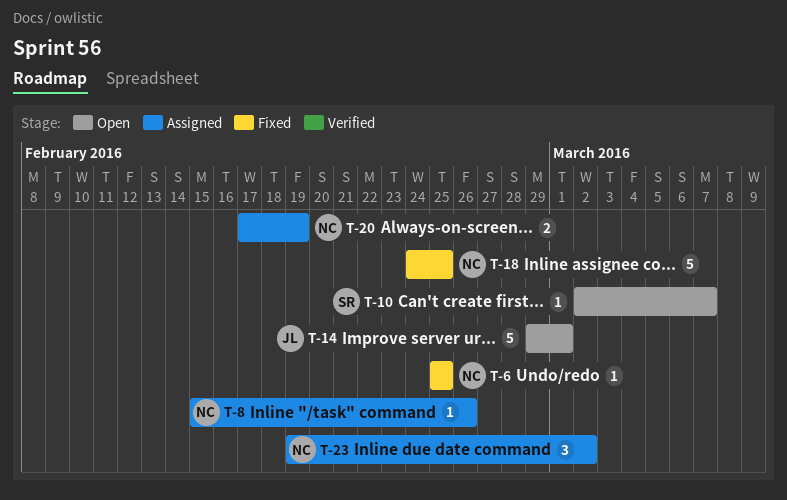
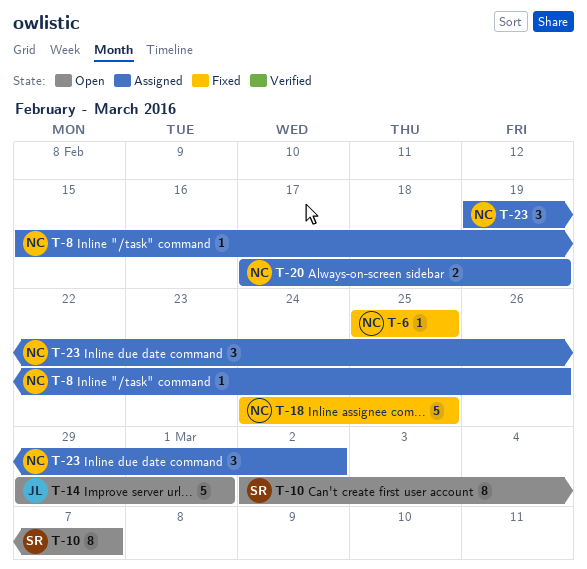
T-10, estimate: 1 -> 8

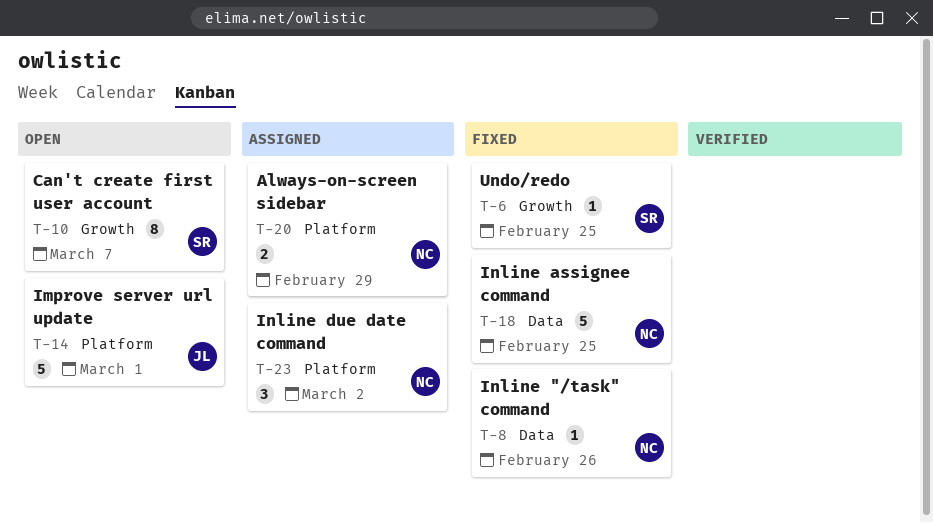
T-6, owner: NC -> SR
T-8, status: Assigned -> Fixed
T-20, due: Feb 19 -> Feb 29

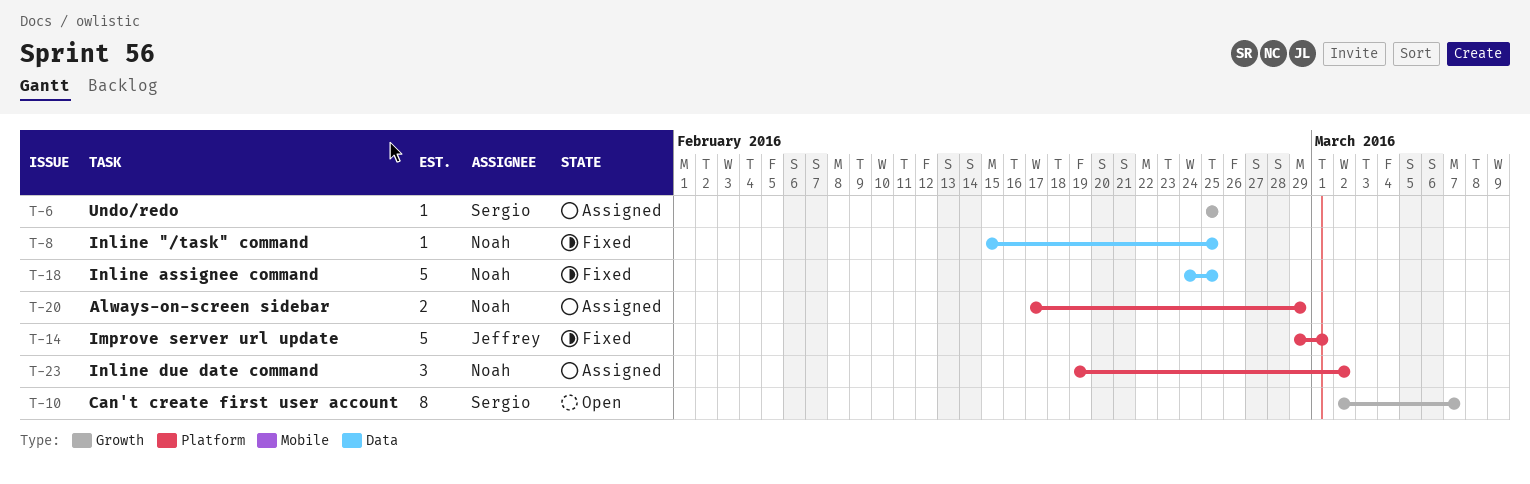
T-6, status: Fixed -> Assigned
T-8, due: Feb 26 -> Feb 25
T-14, status: Open -> Fixed

